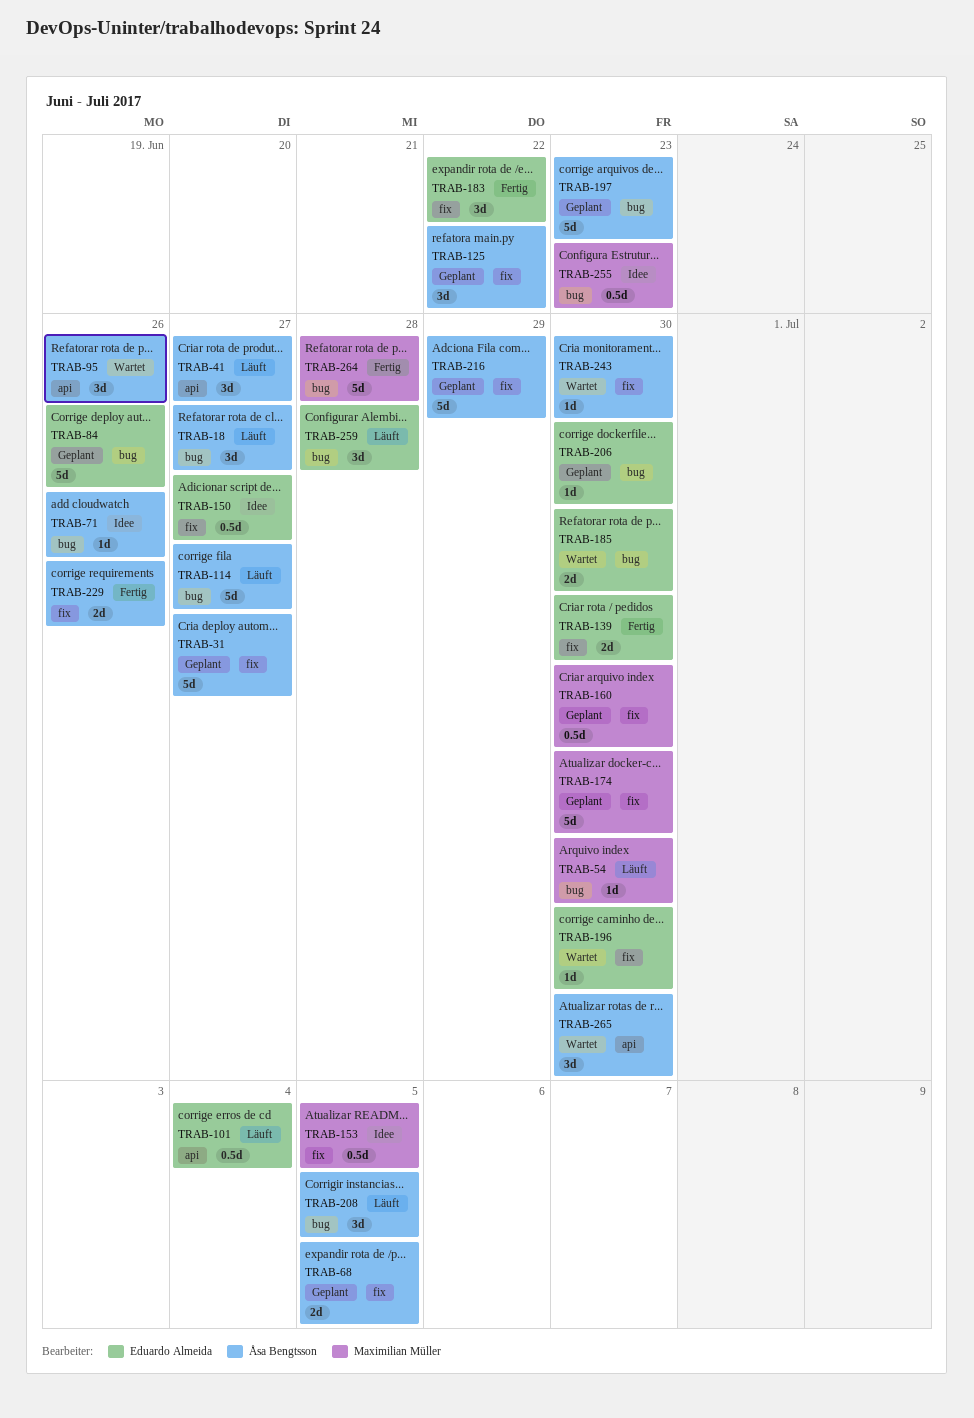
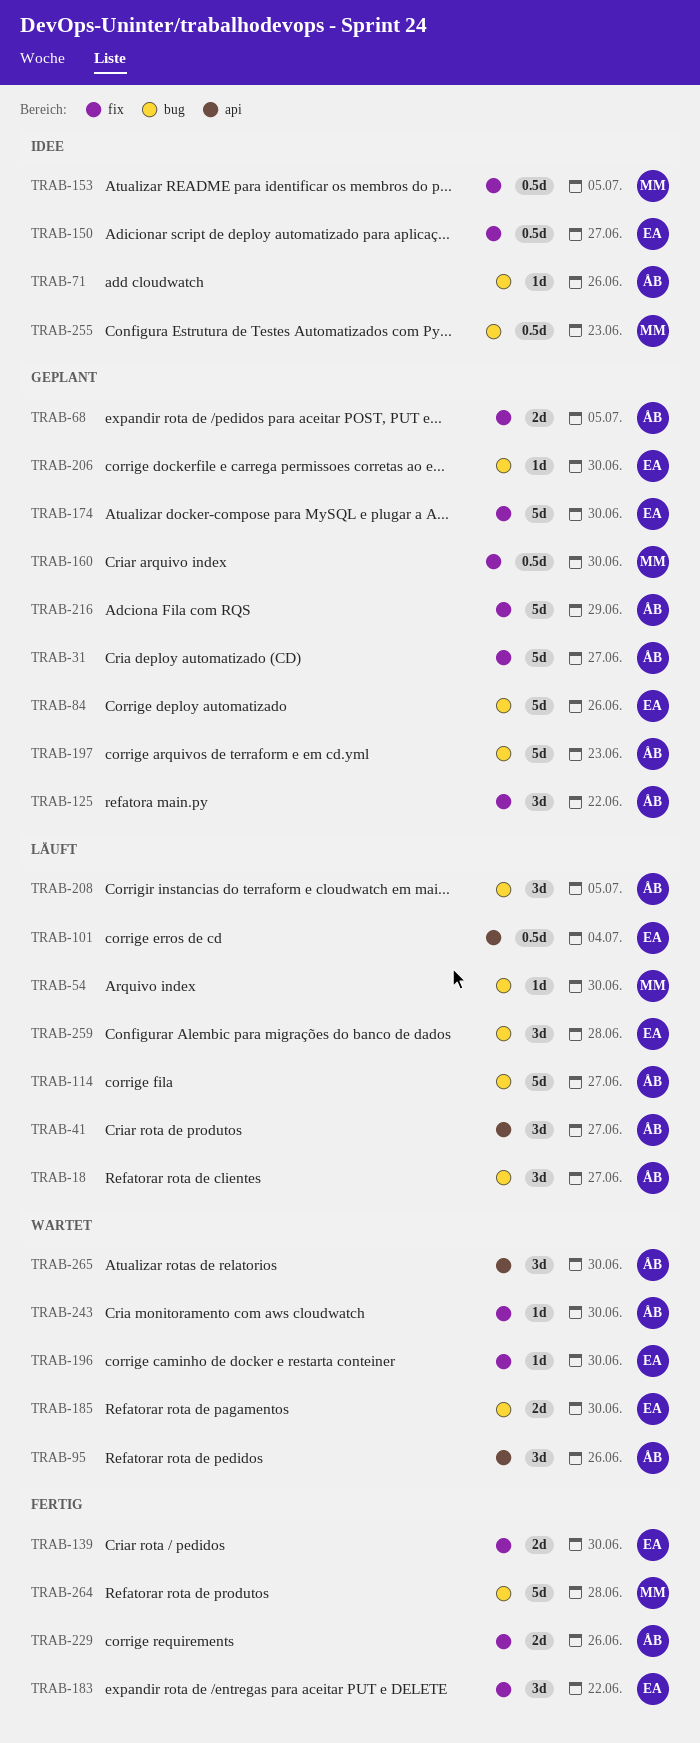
TRAB-174, owner: Maximilian Müller -> Eduardo Almeida

